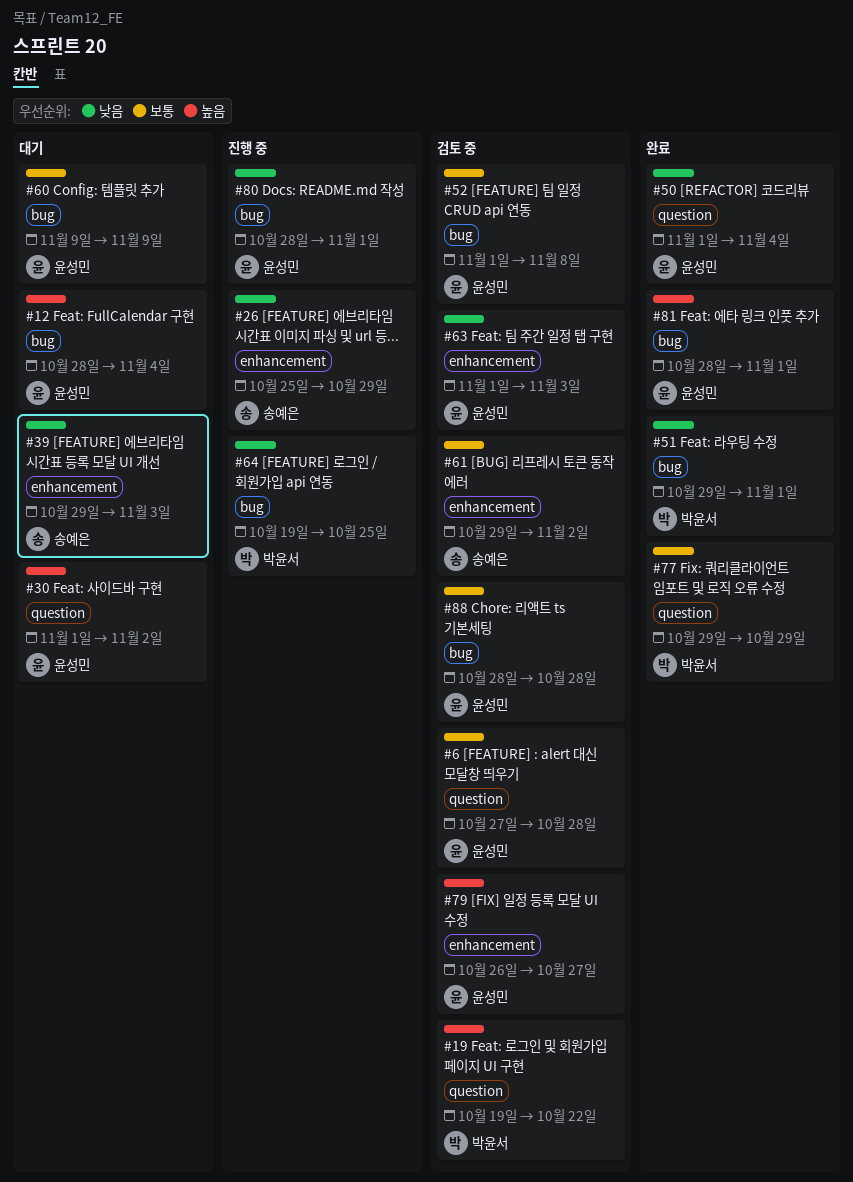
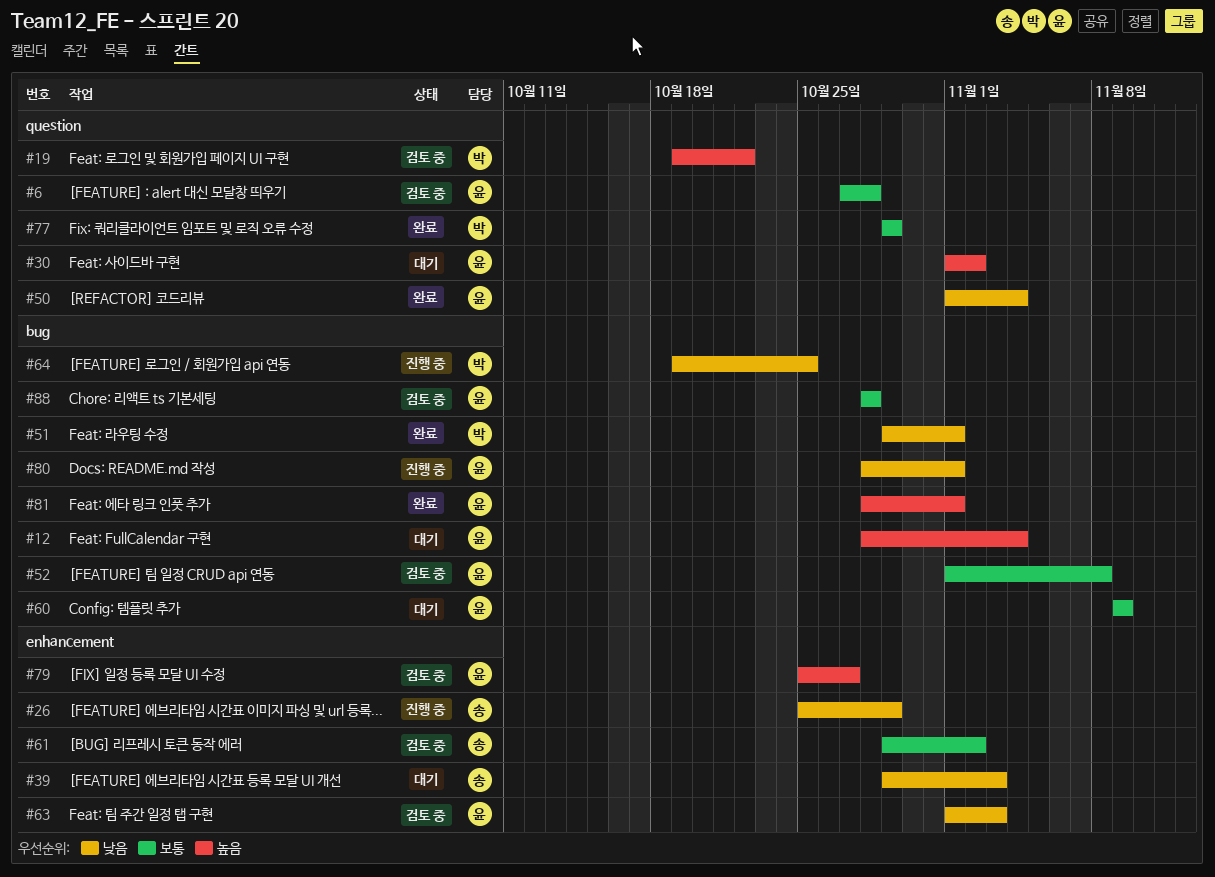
#79, start: Oct 26 -> Oct 25

